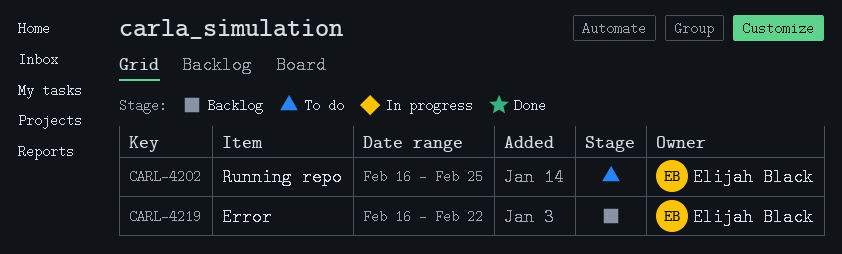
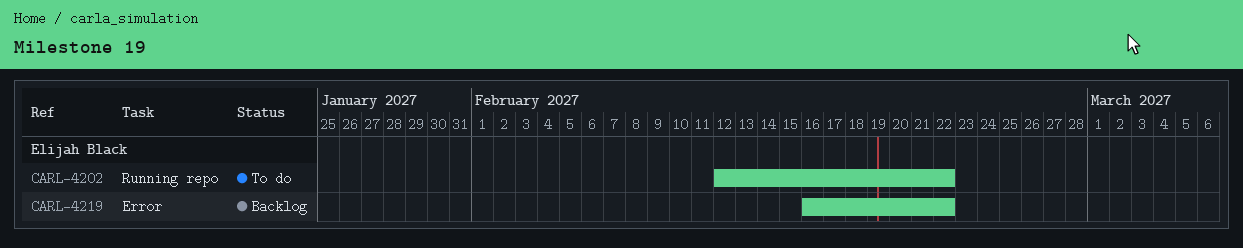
CARL-4202, start: Feb 16 -> Feb 12
CARL-4202, due: Feb 25 -> Feb 22

